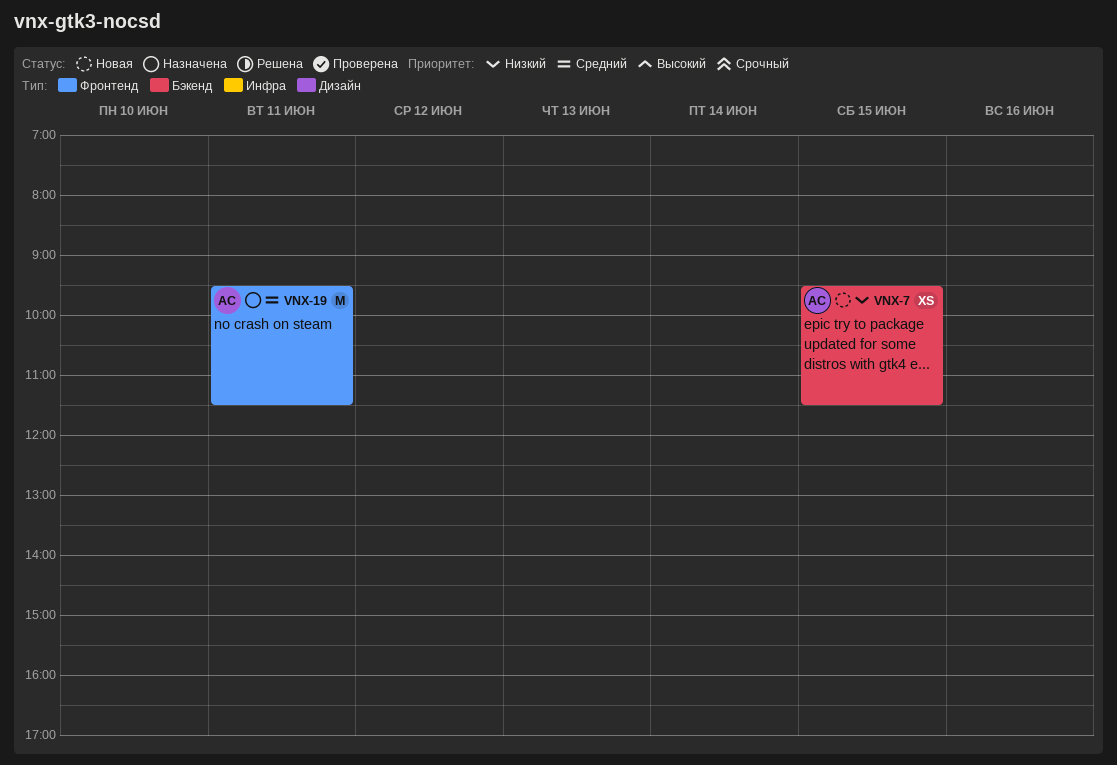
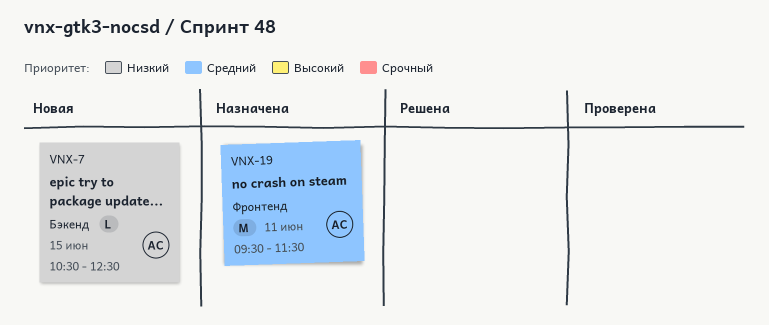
VNX-7, estimate: XS -> L
VNX-7, begins: 09:30 -> 10:30
VNX-7, ends: 11:30 -> 12:30

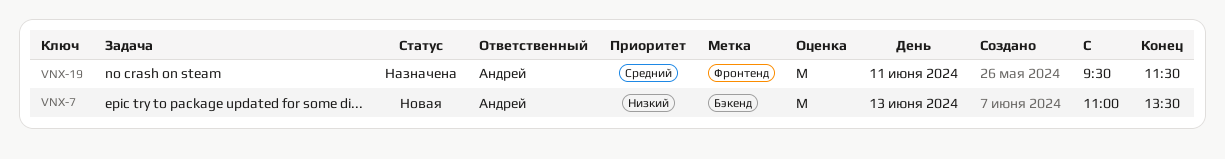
VNX-7, estimate: L -> M
VNX-7, day: Jun 15 -> Jun 13
VNX-7, begins: 10:30 -> 11:00
VNX-7, ends: 12:30 -> 13:30

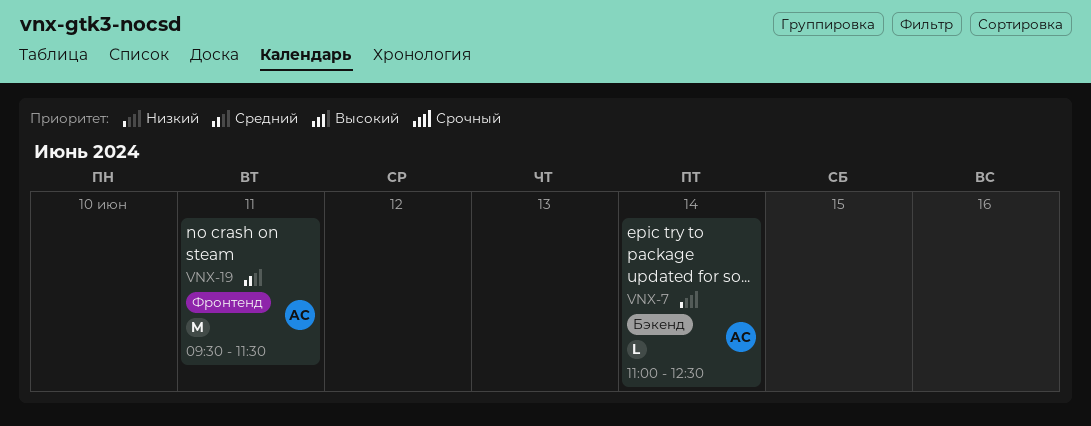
VNX-7, estimate: M -> L
VNX-7, day: Jun 13 -> Jun 14
VNX-7, ends: 13:30 -> 12:30

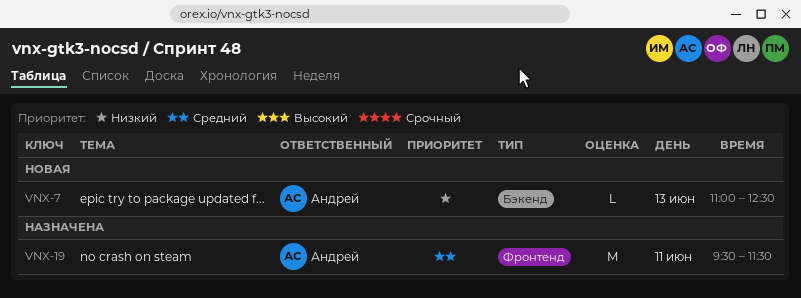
VNX-7, day: Jun 14 -> Jun 13

